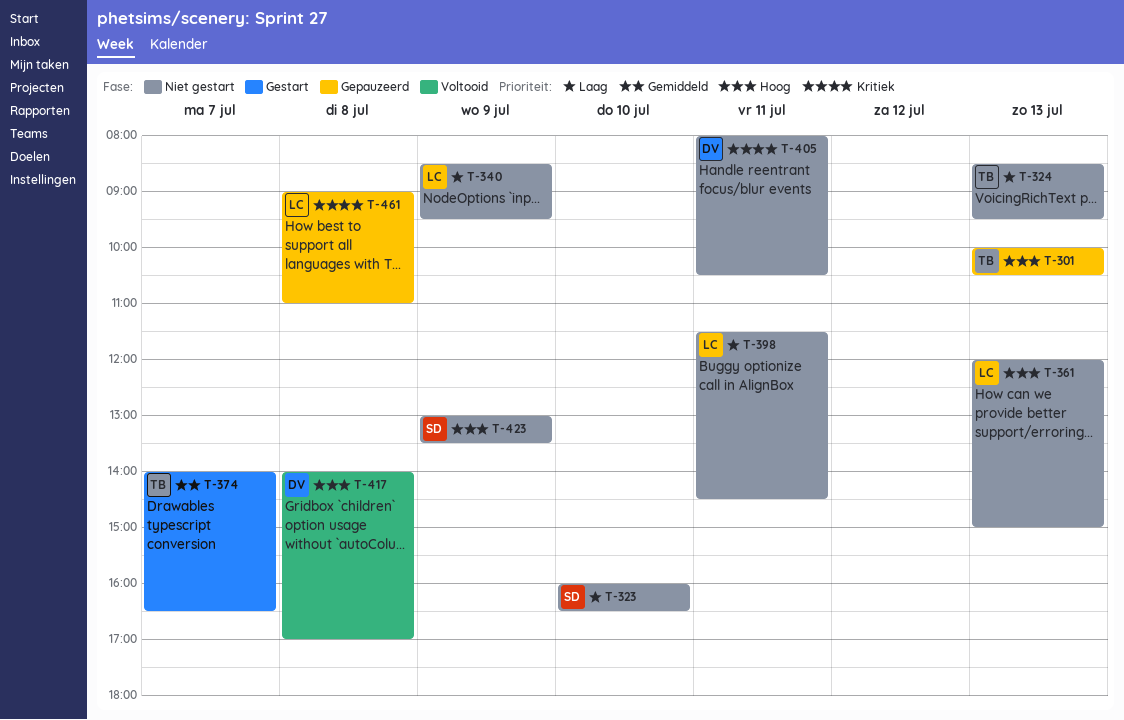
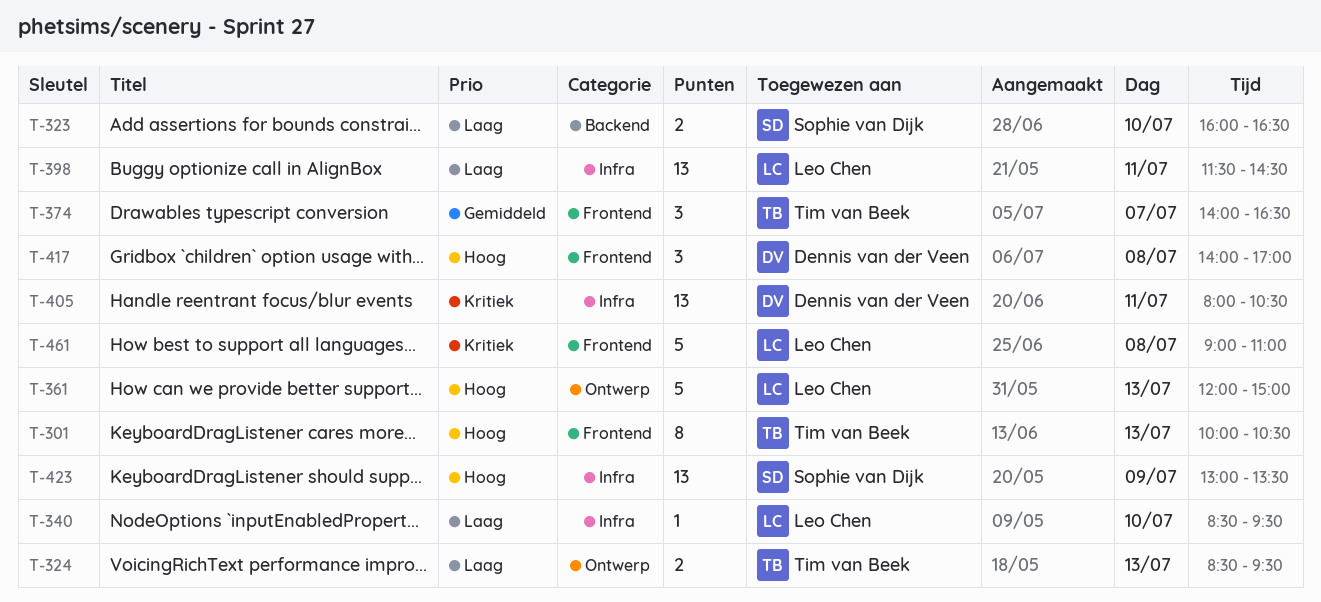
T-340, day: Jul 9 -> Jul 10

